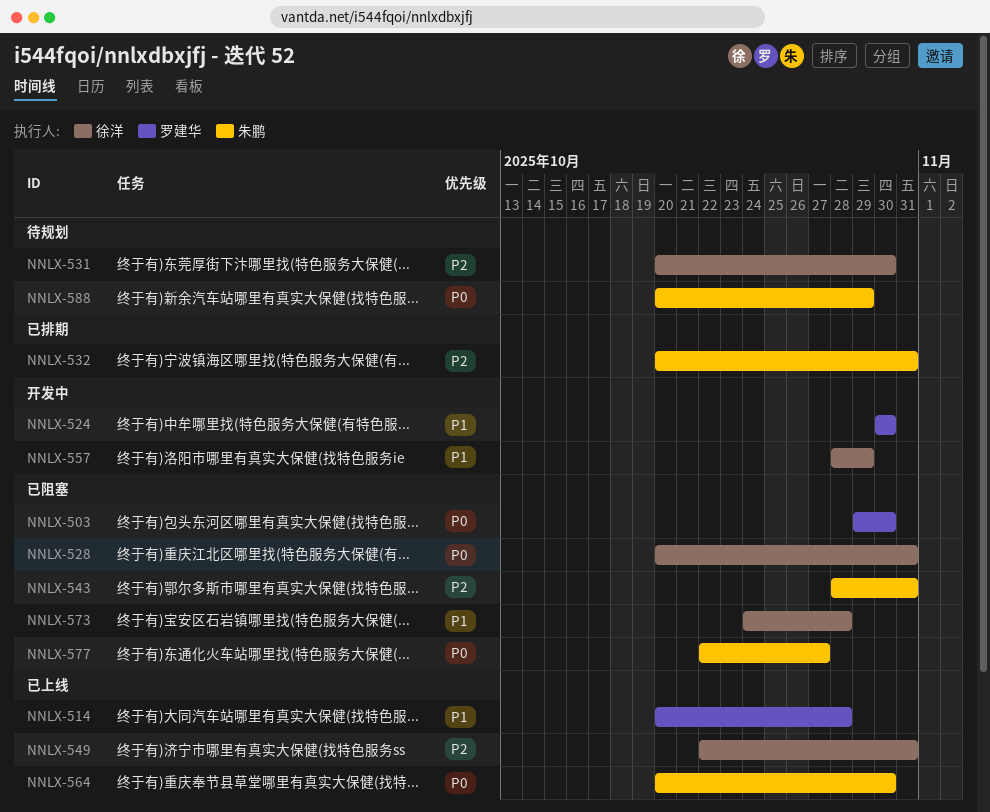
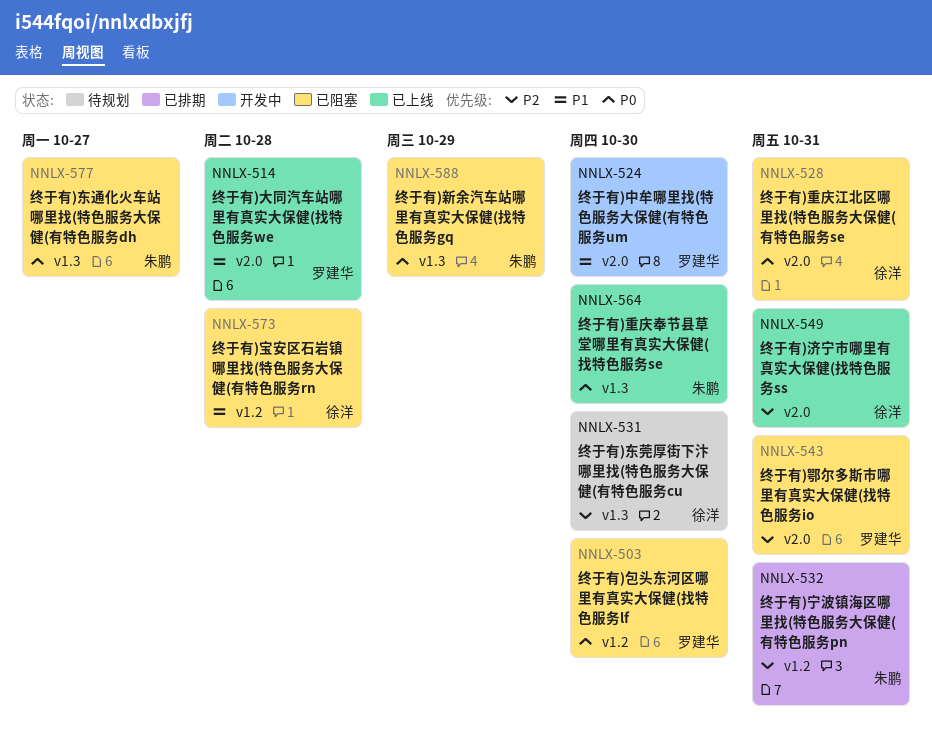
NNLX-543, owner: 朱鹏 -> 罗建华
NNLX-557: present -> none
NNLX-588, status: 待规划 -> 已阻塞

